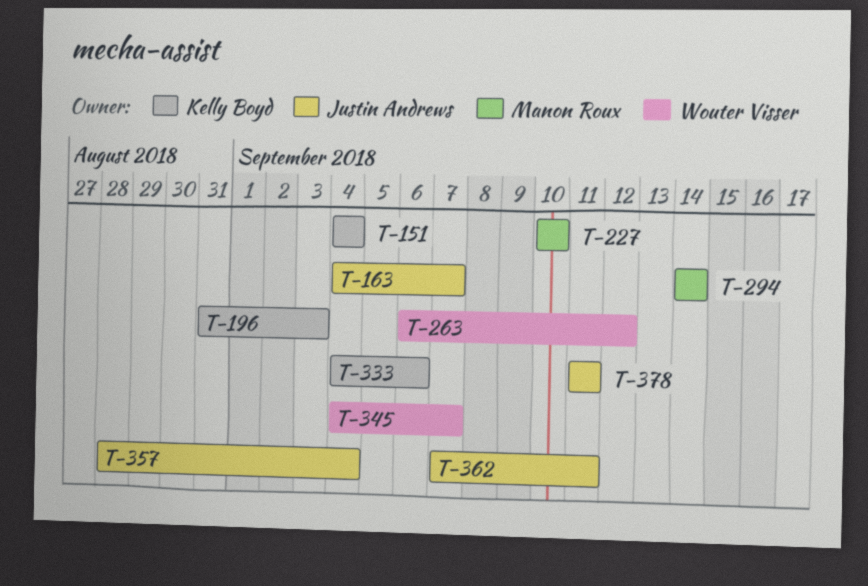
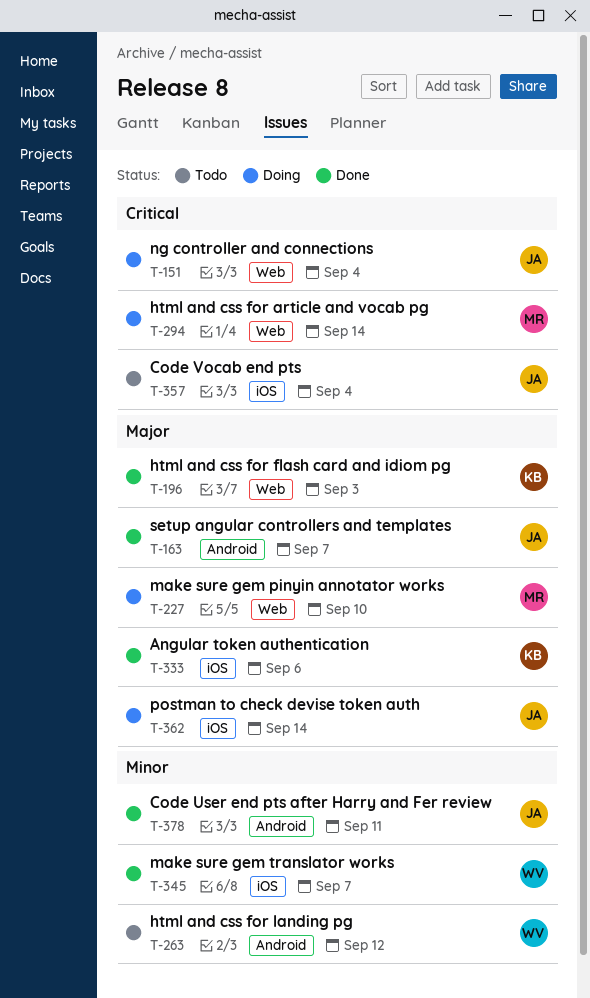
T-151, owner: Kelly Boyd -> Justin Andrews
T-362, due: Sep 11 -> Sep 14

